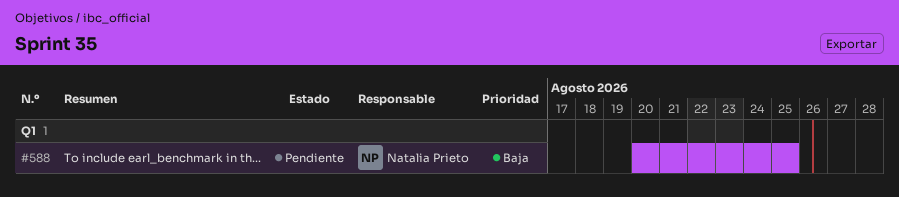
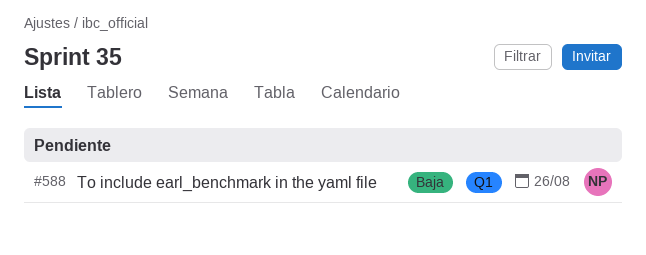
#588, due: Aug 25 -> Aug 26

